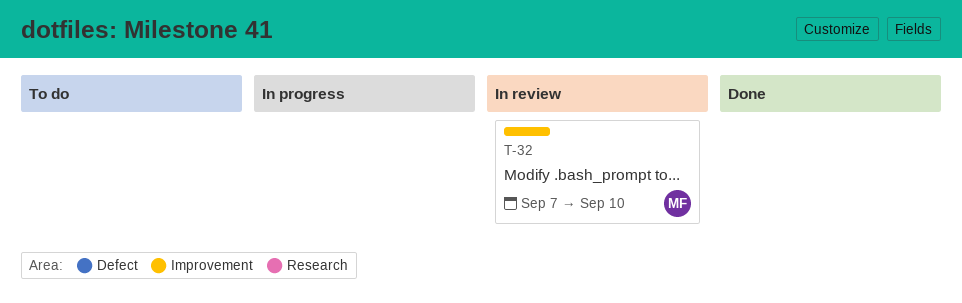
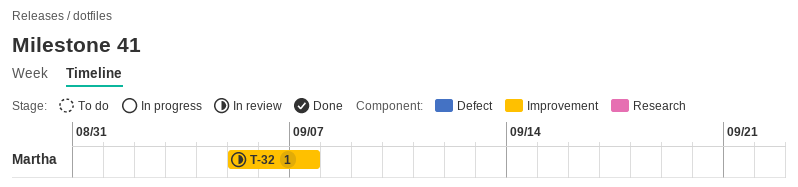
T-32, start: Sep 7 -> Sep 5
T-32, due: Sep 10 -> Sep 7

